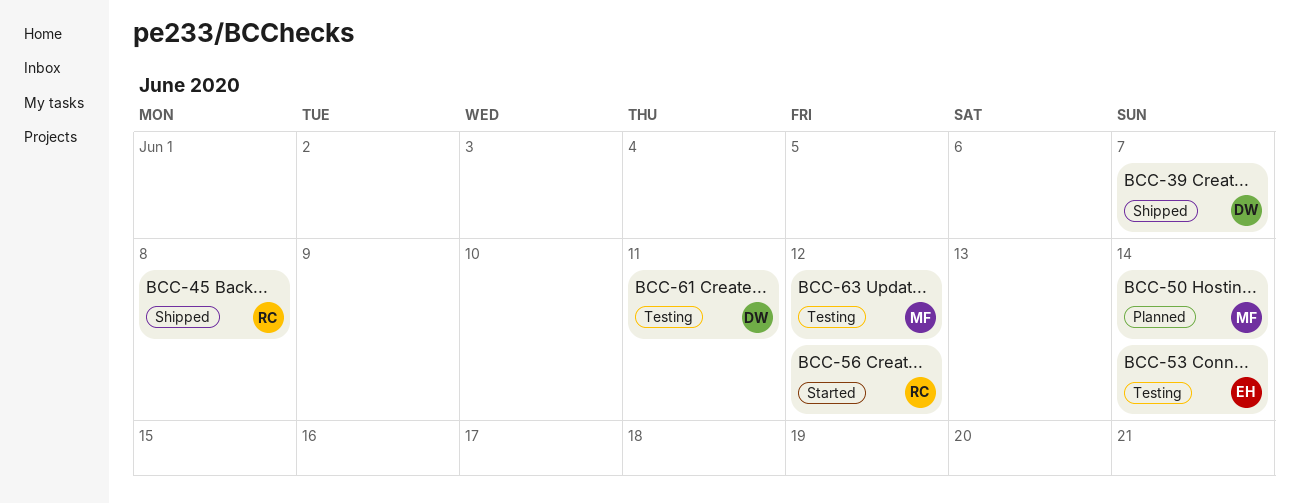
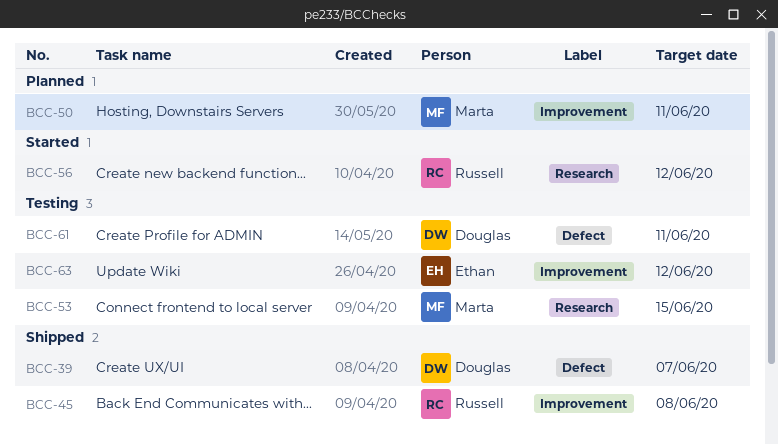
BCC-50, due: Jun 14 -> Jun 11
BCC-53, owner: Ethan -> Marta
BCC-53, due: Jun 14 -> Jun 15
BCC-63, owner: Marta -> Ethan

